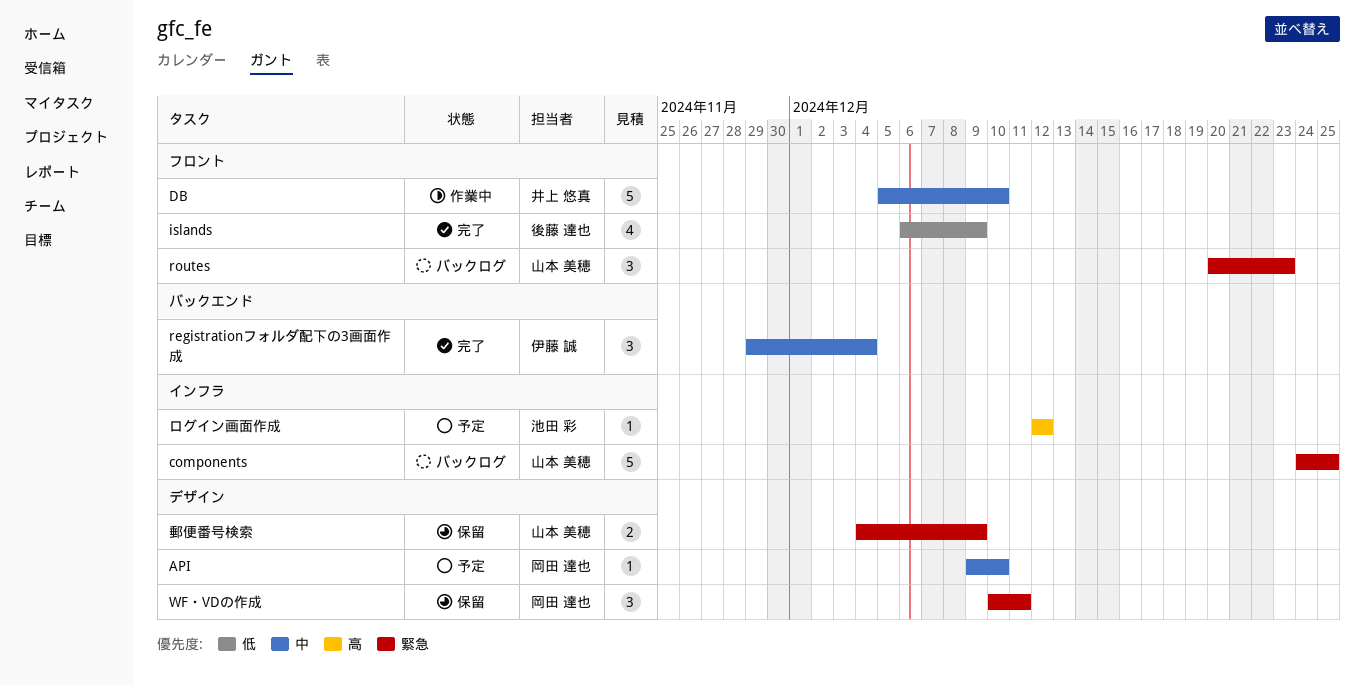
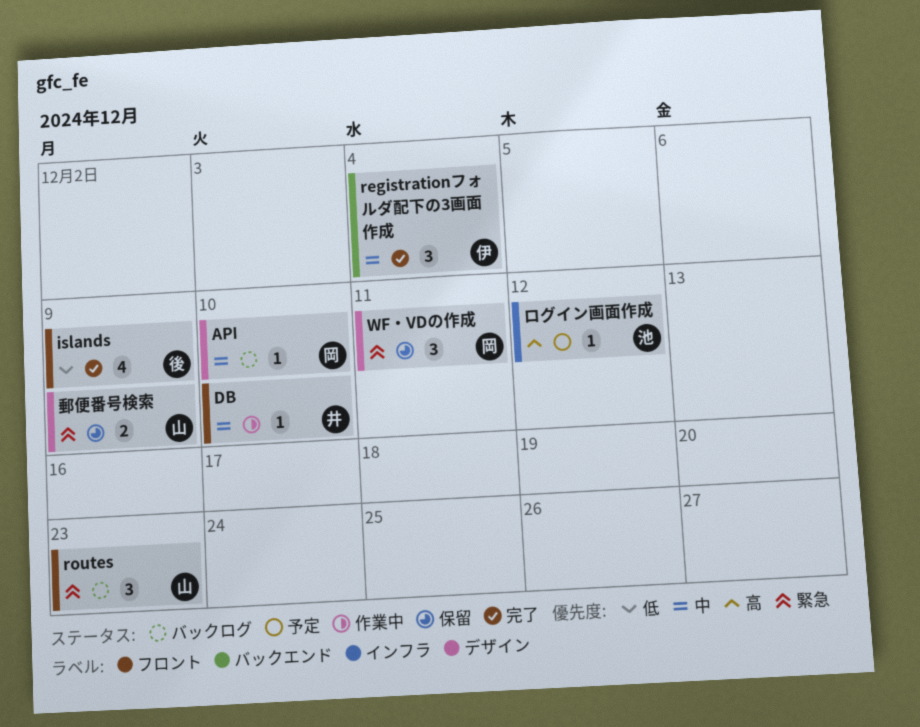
API, status: 予定 -> バックログ
components: present -> none
DB, estimate: 5 -> 1

